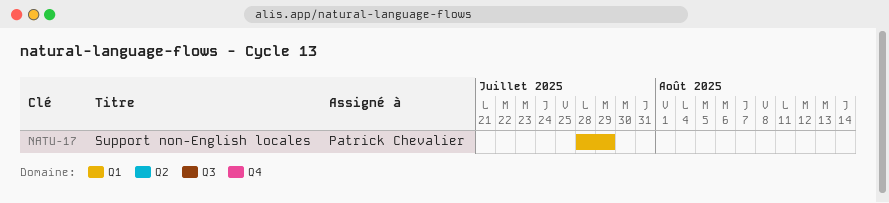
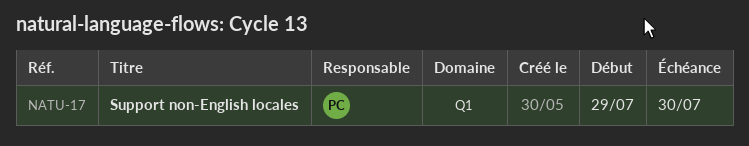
NATU-17, start: Jul 28 -> Jul 29
NATU-17, due: Jul 29 -> Jul 30

